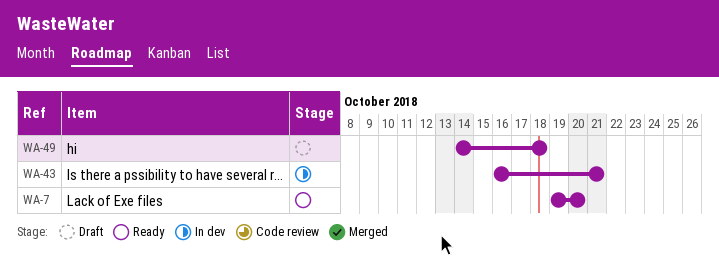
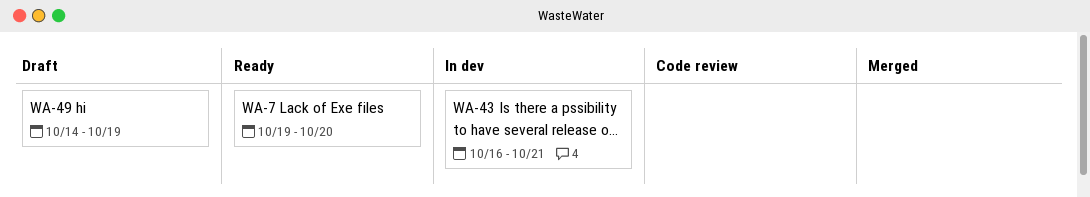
WA-49, due: Oct 18 -> Oct 19

